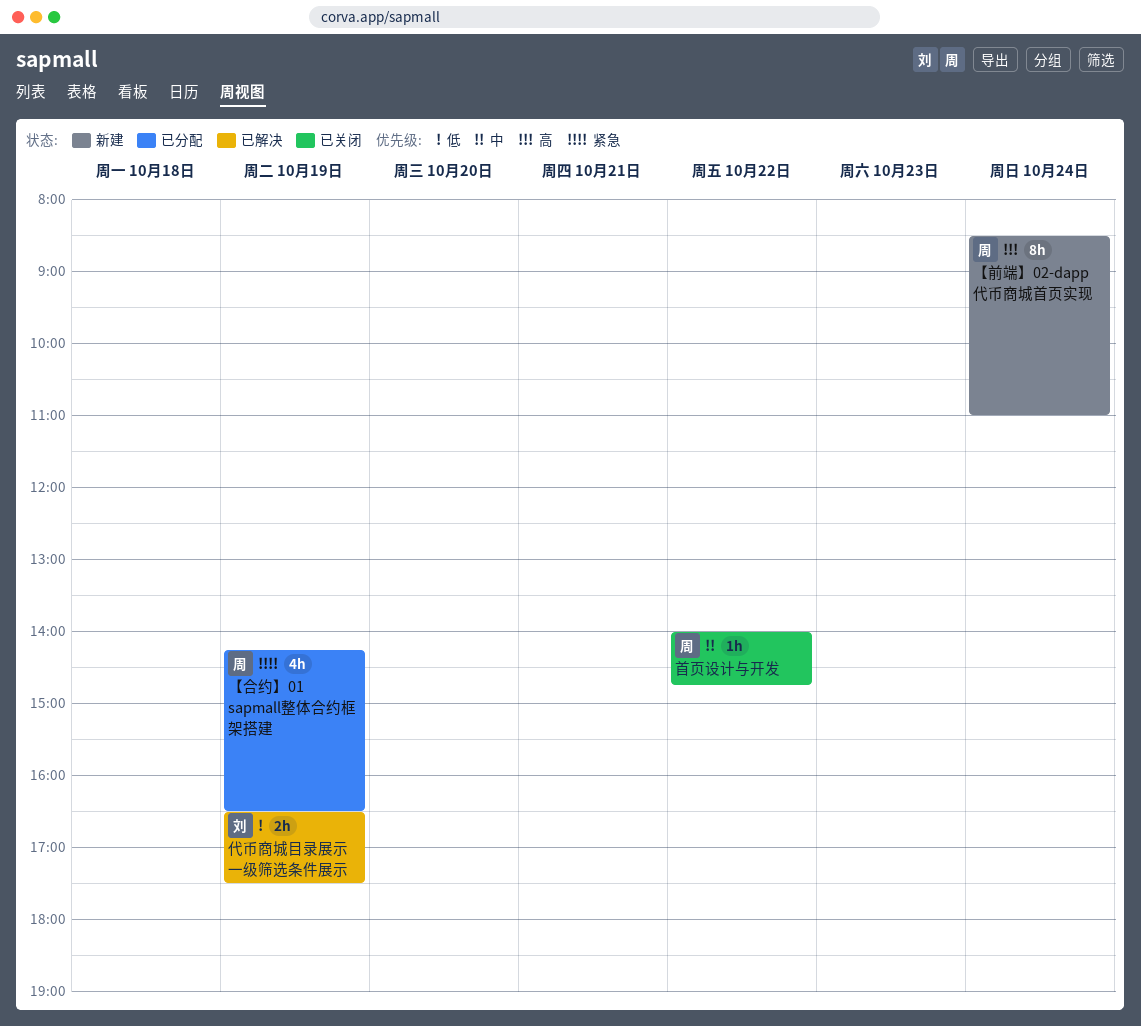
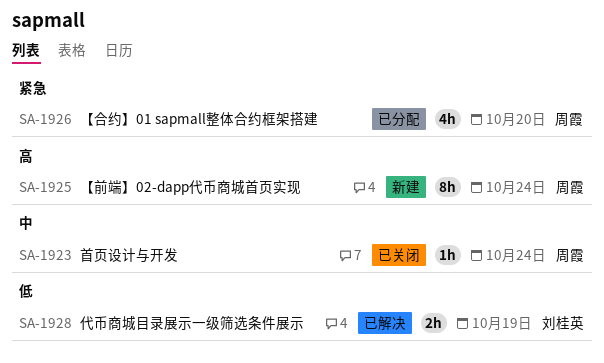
【合约】01 sapmall整体合约框架搭建, day: Oct 19 -> Oct 20
首页设计与开发, day: Oct 22 -> Oct 24

